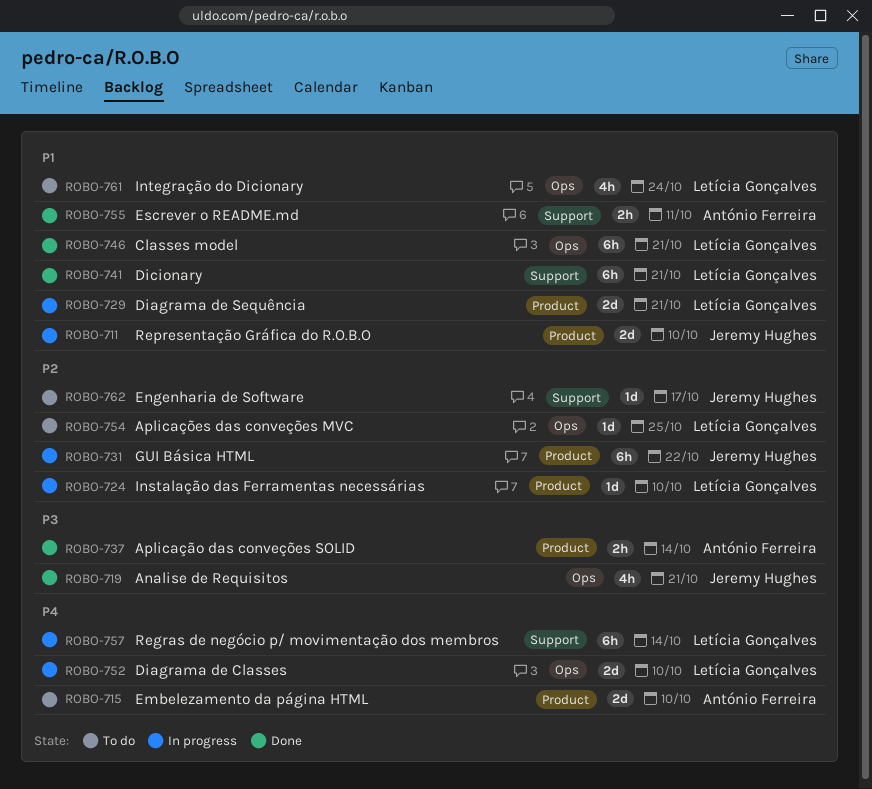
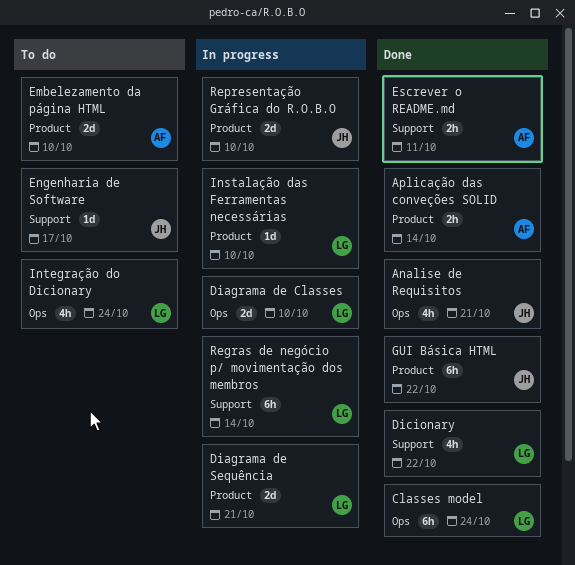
Aplicações das conveções MVC: present -> none
Classes model, due: Oct 21 -> Oct 24
Dicionary, estimate: 6h -> 4h
Dicionary, due: Oct 21 -> Oct 22
GUI Básica HTML, status: In progress -> Done

